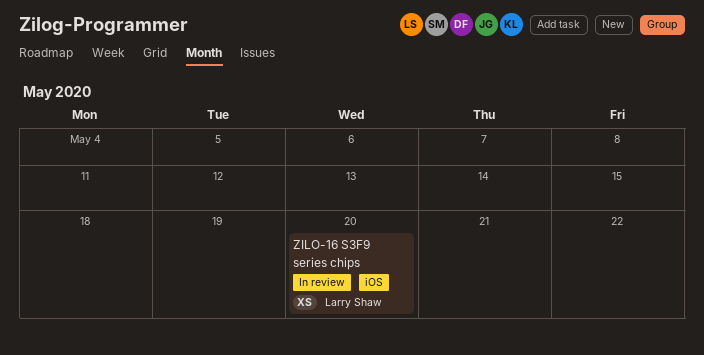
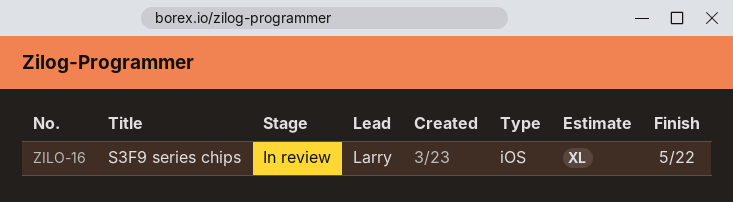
ZILO-16, estimate: XS -> XL
ZILO-16, due: May 20 -> May 22

